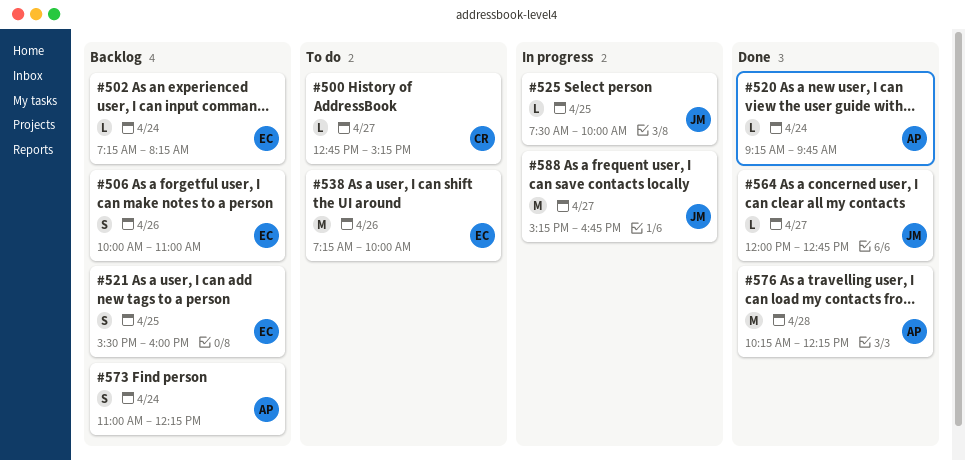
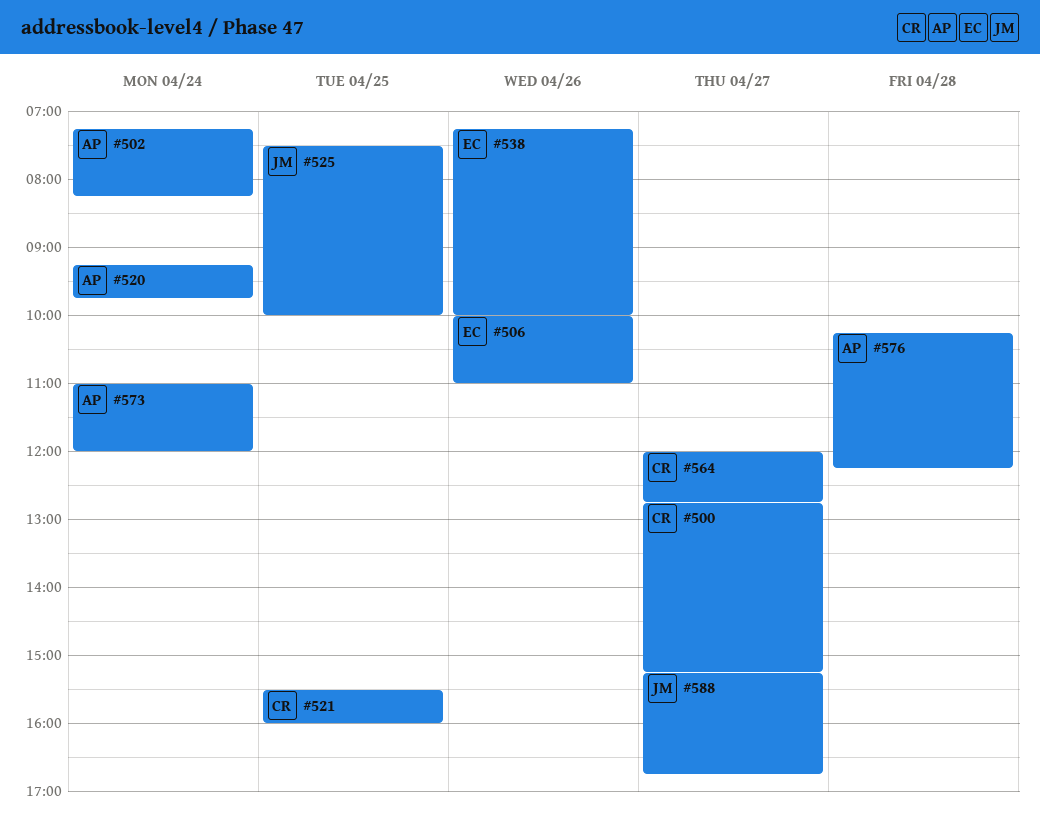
#502, owner: EC -> AP
#521, owner: EC -> CR
#564, owner: JM -> CR
#573, ends: 12:15 -> 12:00

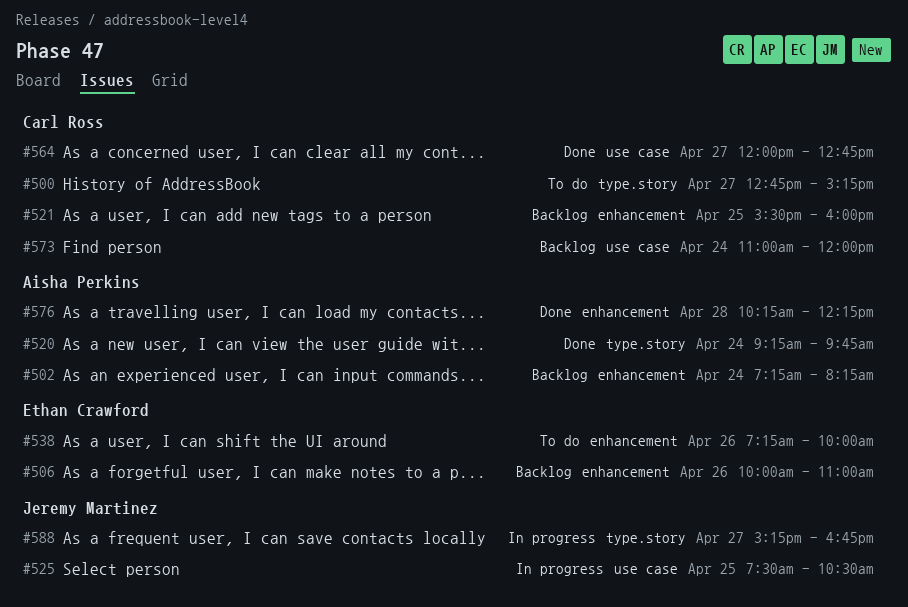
#525, ends: 10:00 -> 10:30
#573, owner: Aisha Perkins -> Carl Ross

